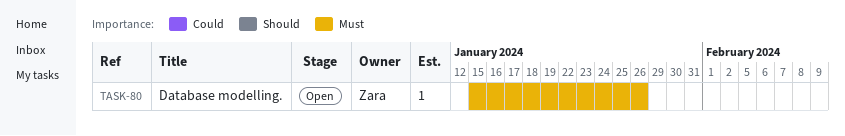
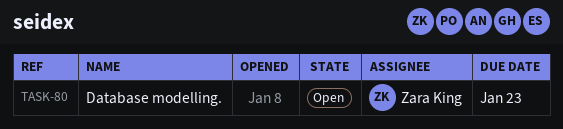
TASK-80, due: Jan 26 -> Jan 23

